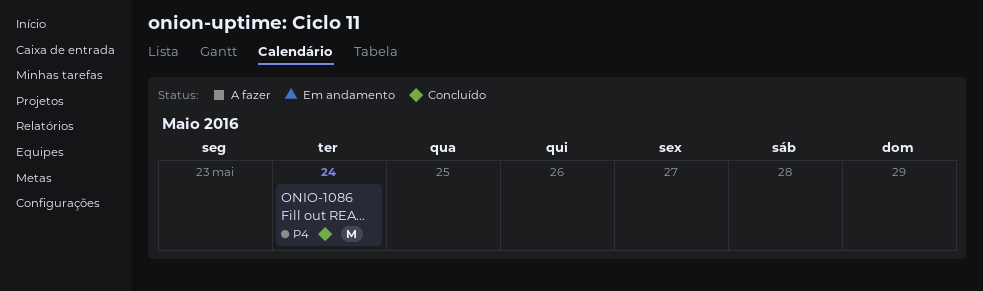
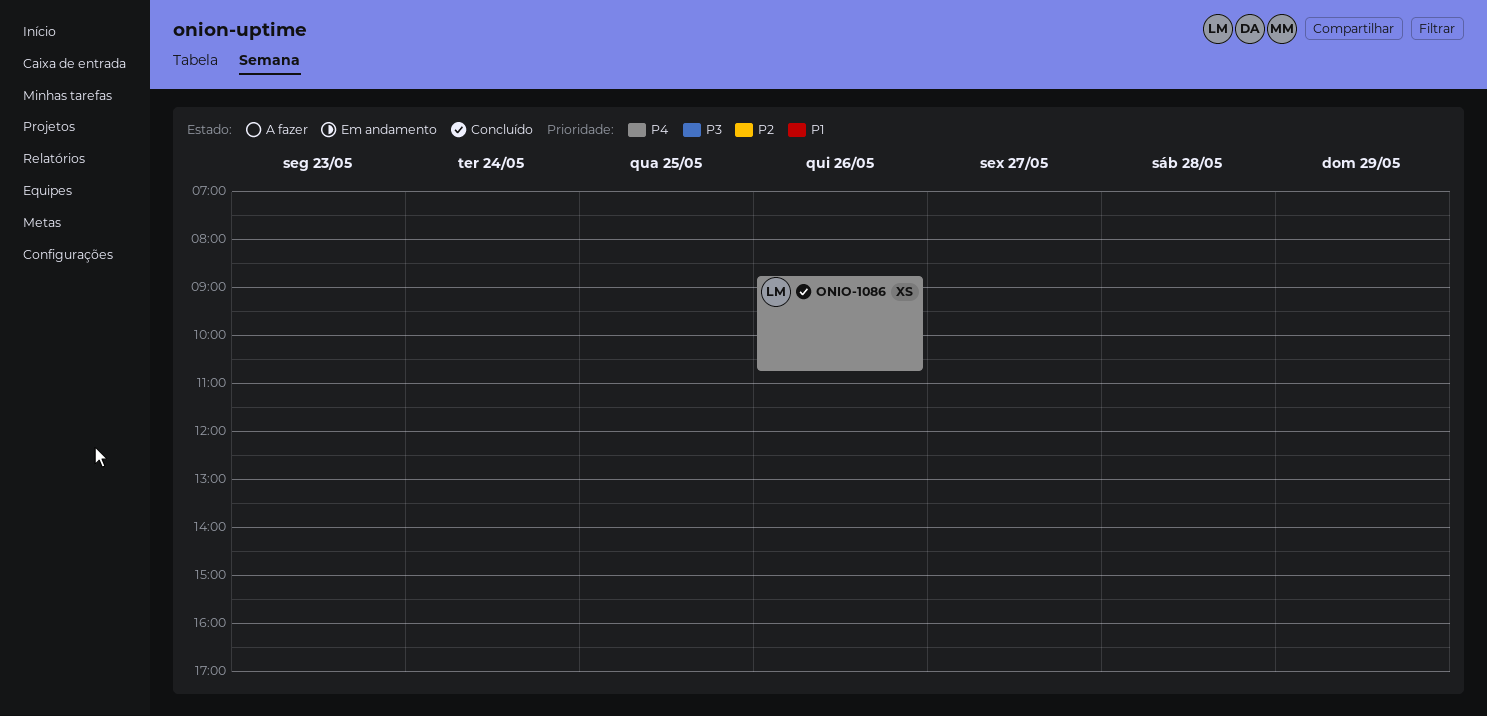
ONIO-1086, estimate: M -> XS
ONIO-1086, day: May 24 -> May 26

